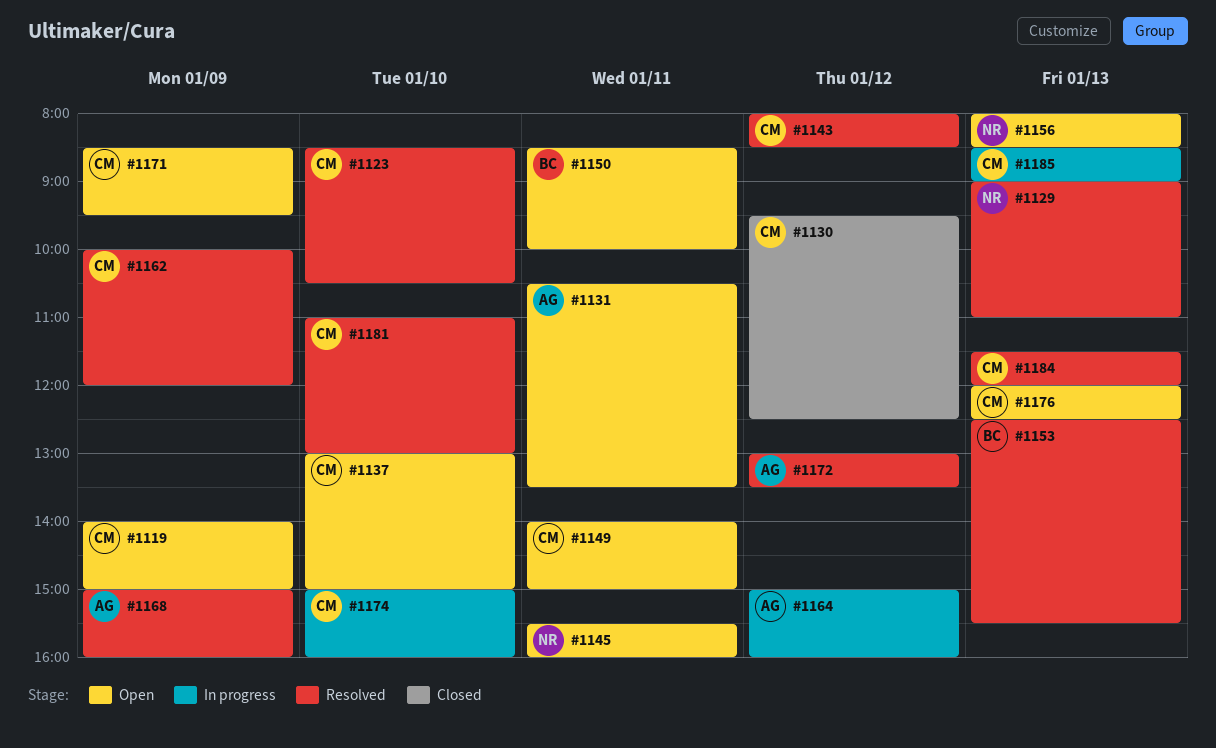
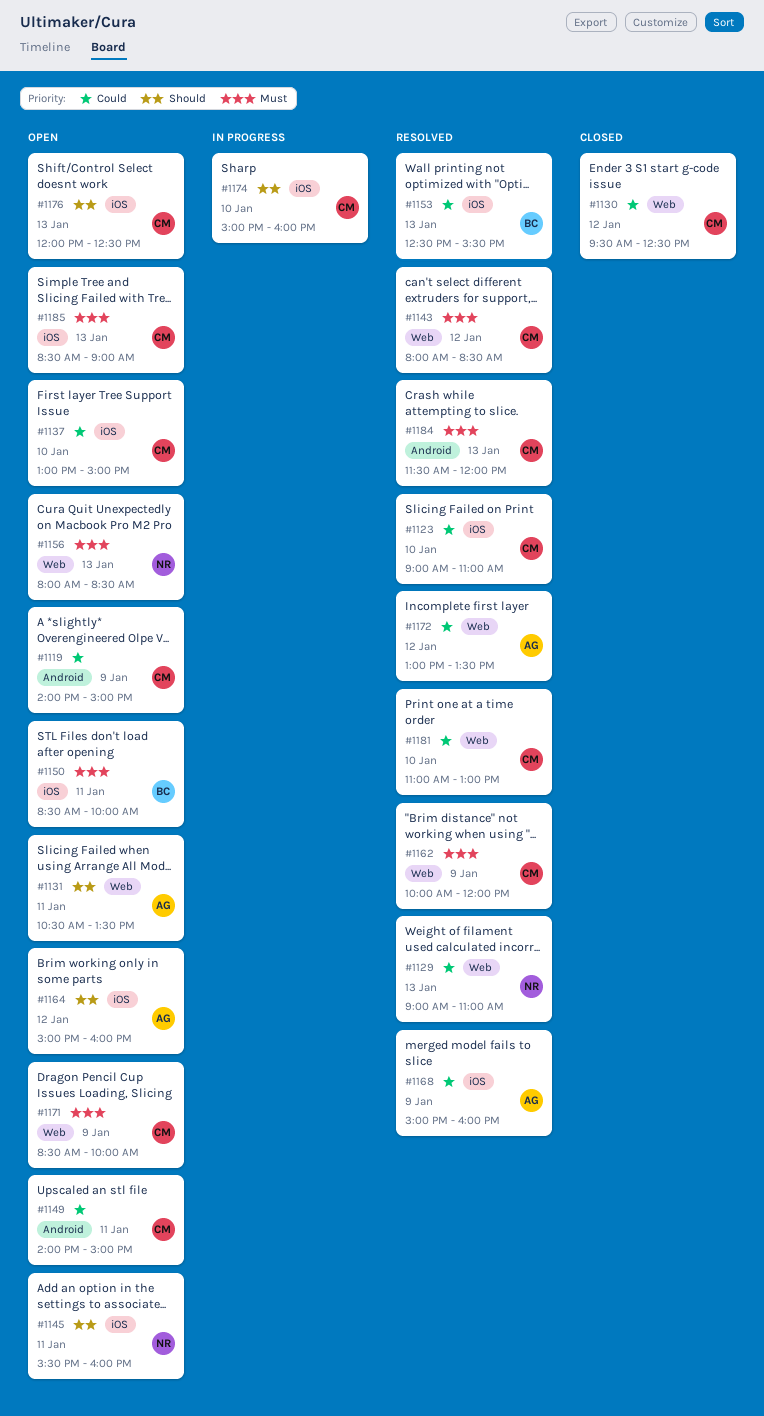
#1123, begins: 08:30 -> 09:00
#1123, ends: 10:30 -> 11:00
#1164, status: In progress -> Open
#1171, ends: 09:30 -> 10:00
#1185, status: In progress -> Open

